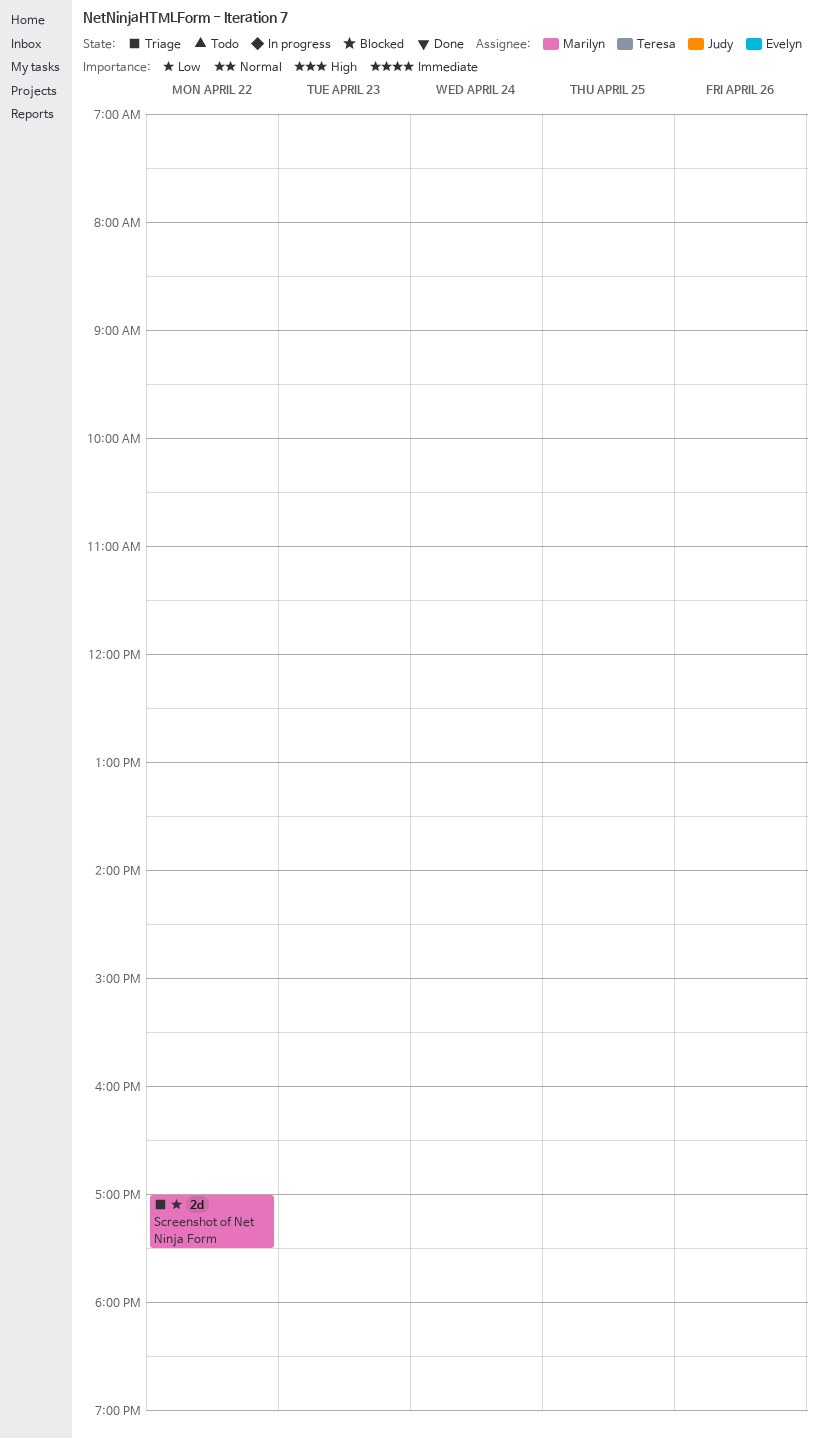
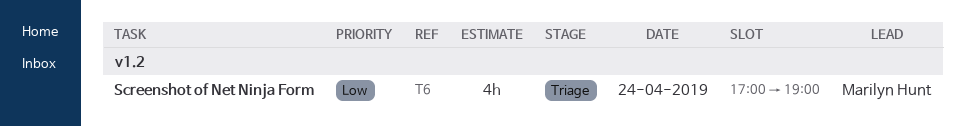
Screenshot of Net Ninja Form, estimate: 2d -> 4h
Screenshot of Net Ninja Form, day: Apr 22 -> Apr 24
Screenshot of Net Ninja Form, ends: 17:30 -> 19:00

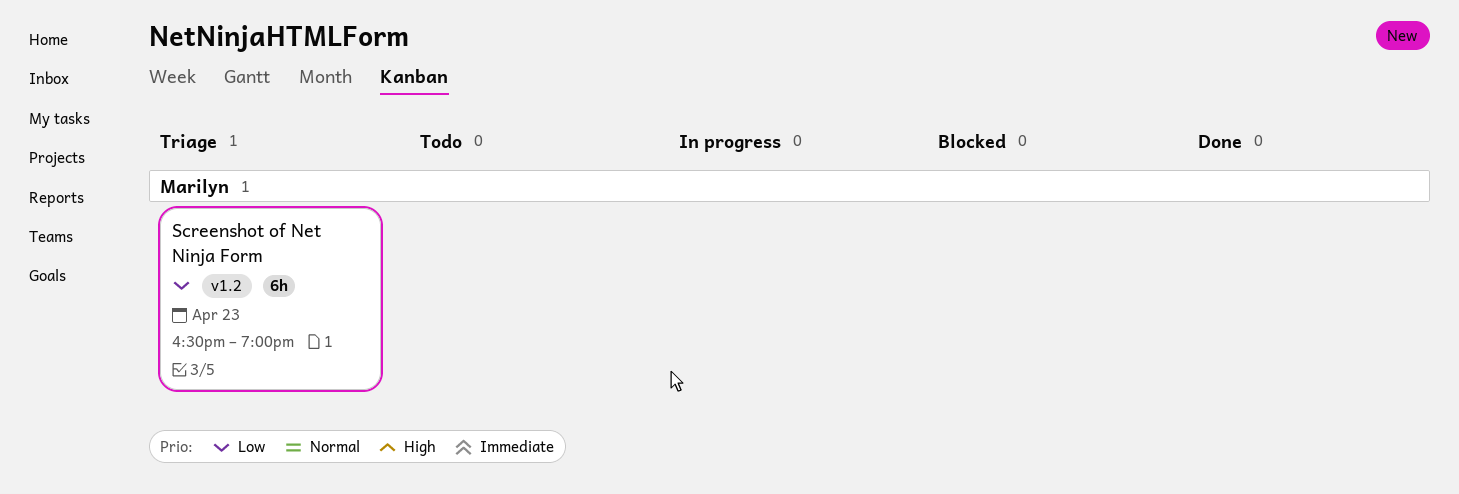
Screenshot of Net Ninja Form, estimate: 4h -> 6h
Screenshot of Net Ninja Form, day: Apr 24 -> Apr 23
Screenshot of Net Ninja Form, begins: 17:00 -> 16:30

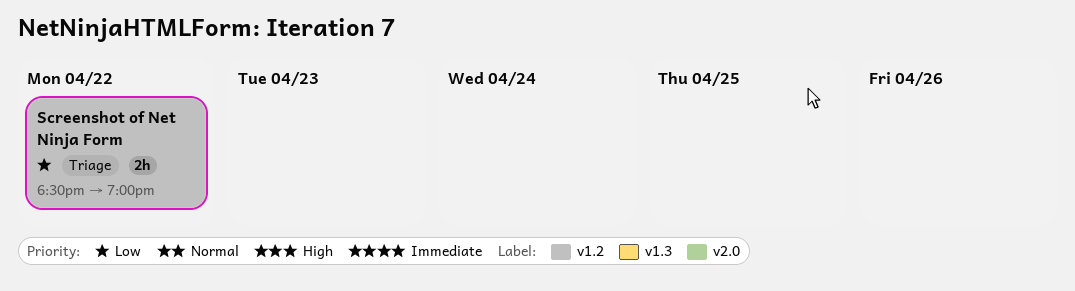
Screenshot of Net Ninja Form, estimate: 6h -> 2h
Screenshot of Net Ninja Form, day: Apr 23 -> Apr 22
Screenshot of Net Ninja Form, begins: 16:30 -> 18:30

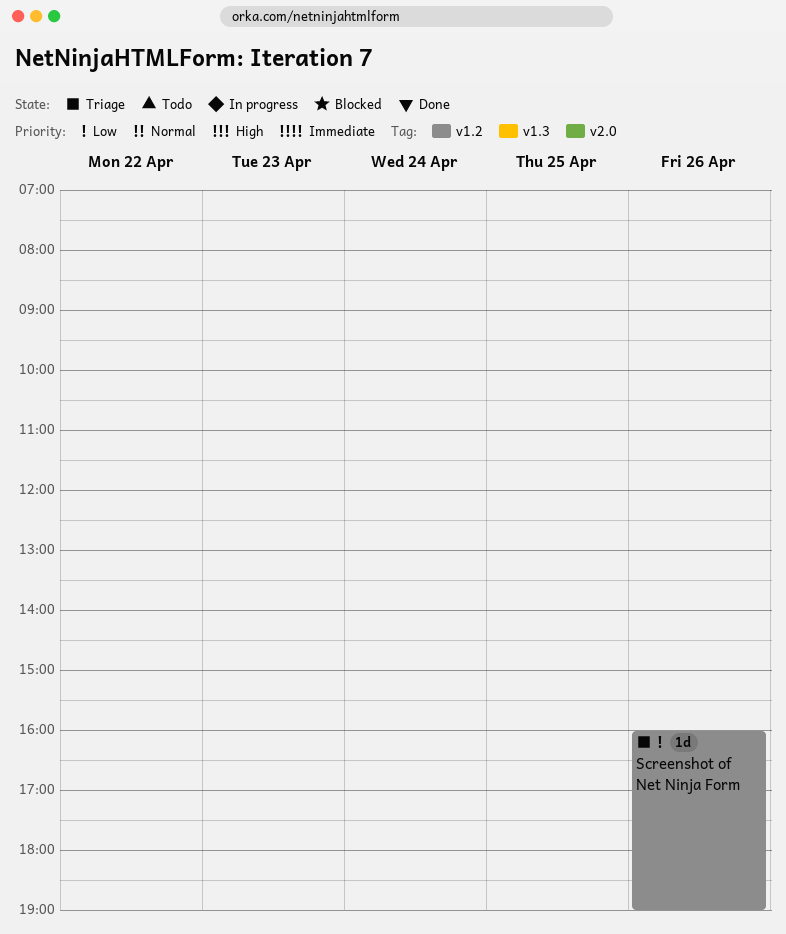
Screenshot of Net Ninja Form, estimate: 2h -> 1d
Screenshot of Net Ninja Form, day: Apr 22 -> Apr 26
Screenshot of Net Ninja Form, begins: 18:30 -> 16:00

